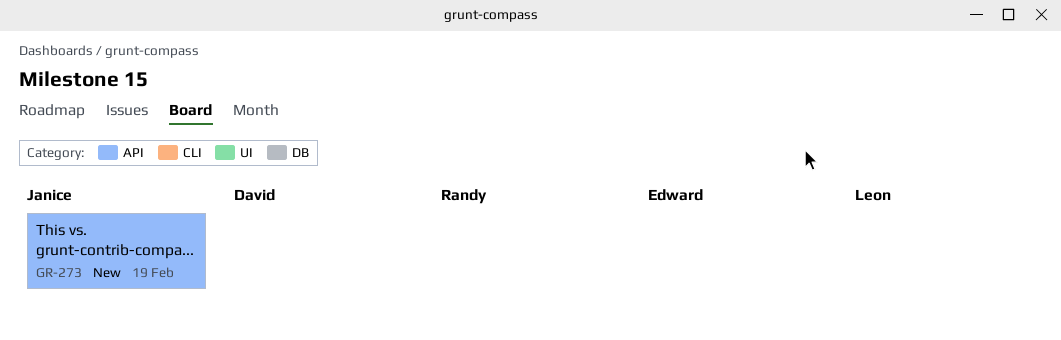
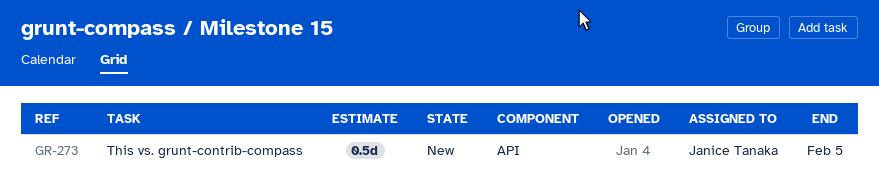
GR-273, due: Feb 19 -> Feb 5

